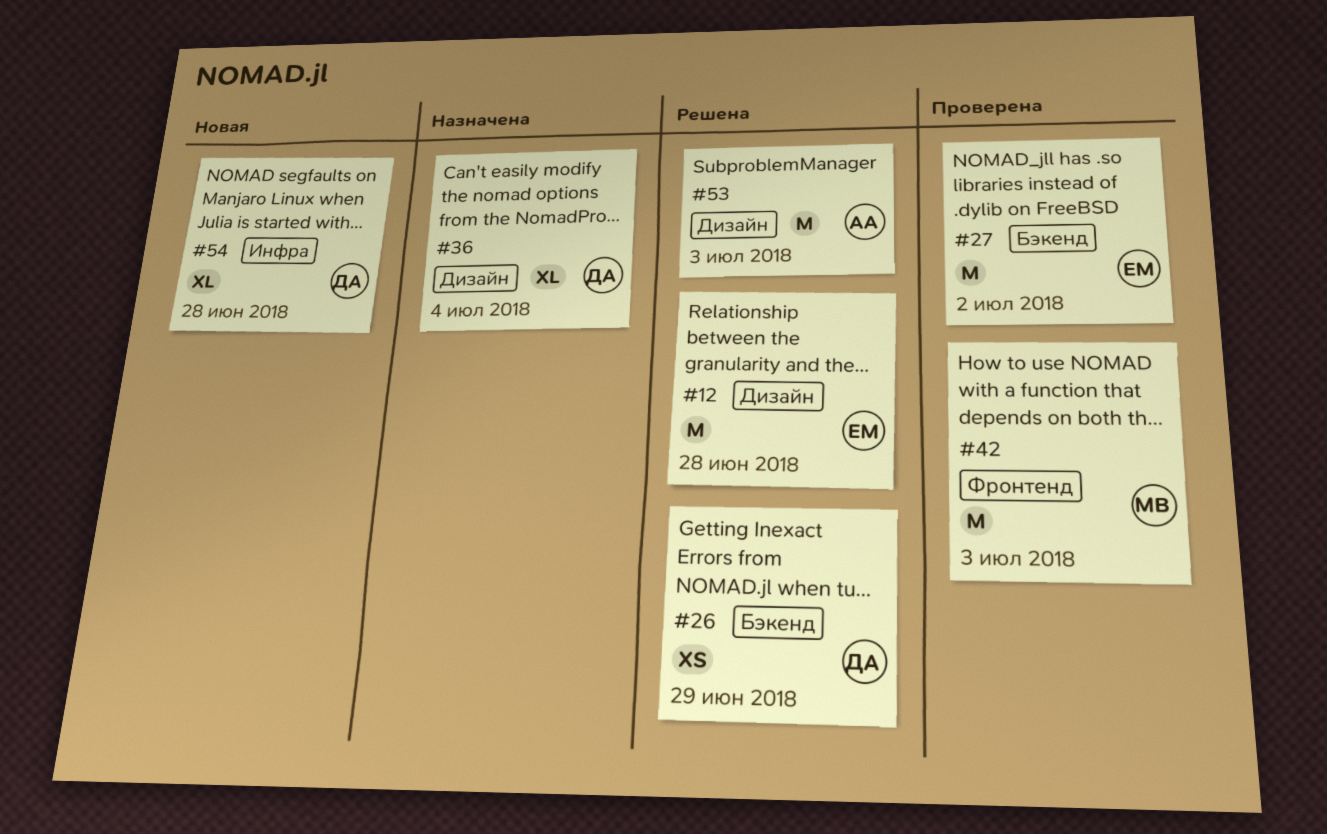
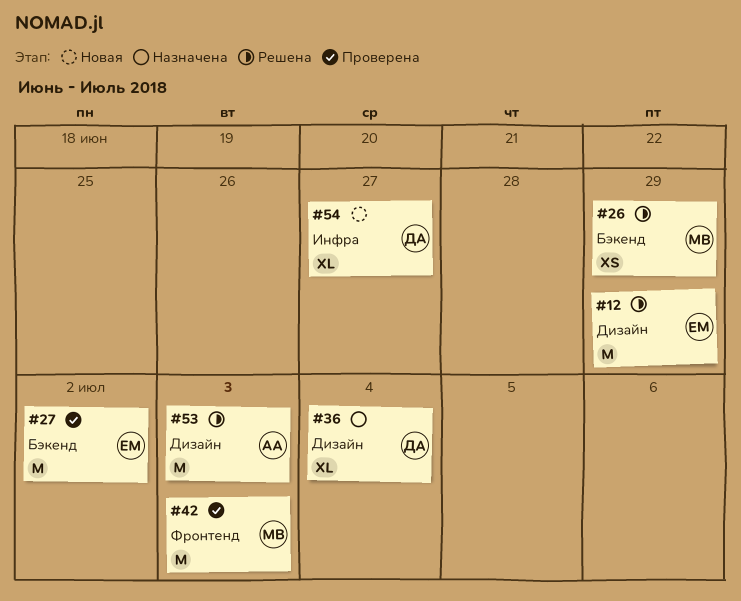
#12, due: Jun 28 -> Jun 29
#26, owner: ДА -> МВ
#54, due: Jun 28 -> Jun 27

